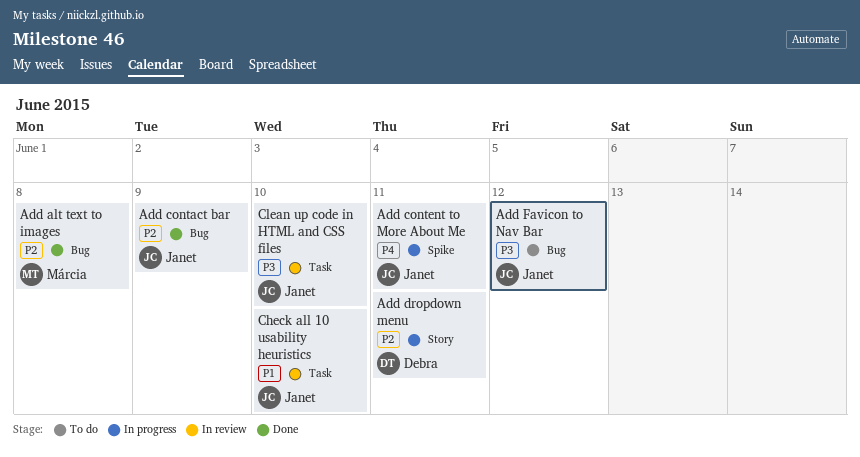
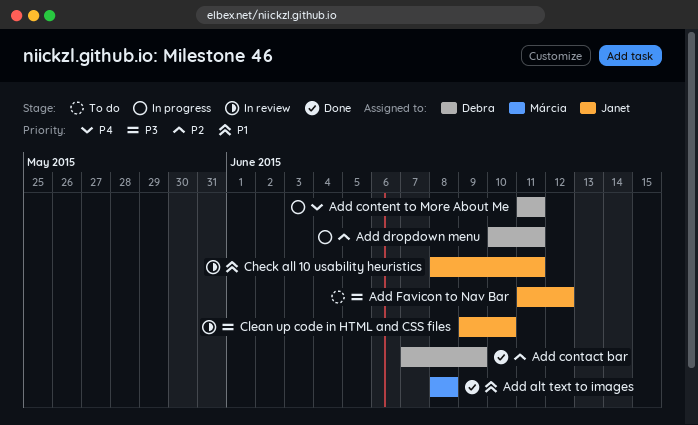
Add alt text to images, priority: P2 -> P1
Add contact bar, owner: Janet -> Debra
Add content to More About Me, owner: Janet -> Debra
Check all 10 usability heuristics, due: Jun 10 -> Jun 11

